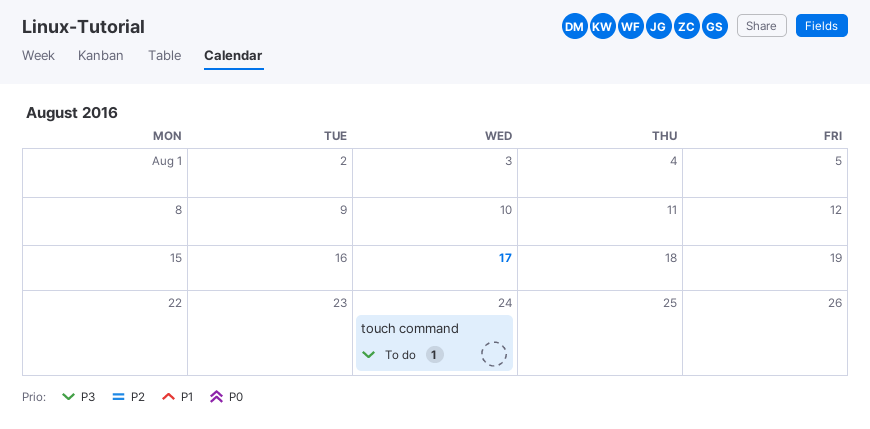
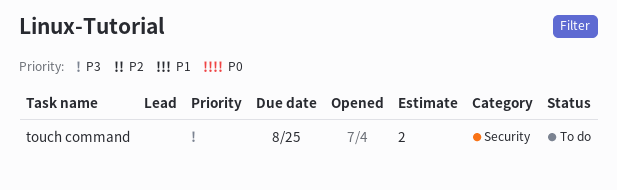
touch command, estimate: 1 -> 2
touch command, due: Aug 24 -> Aug 25

